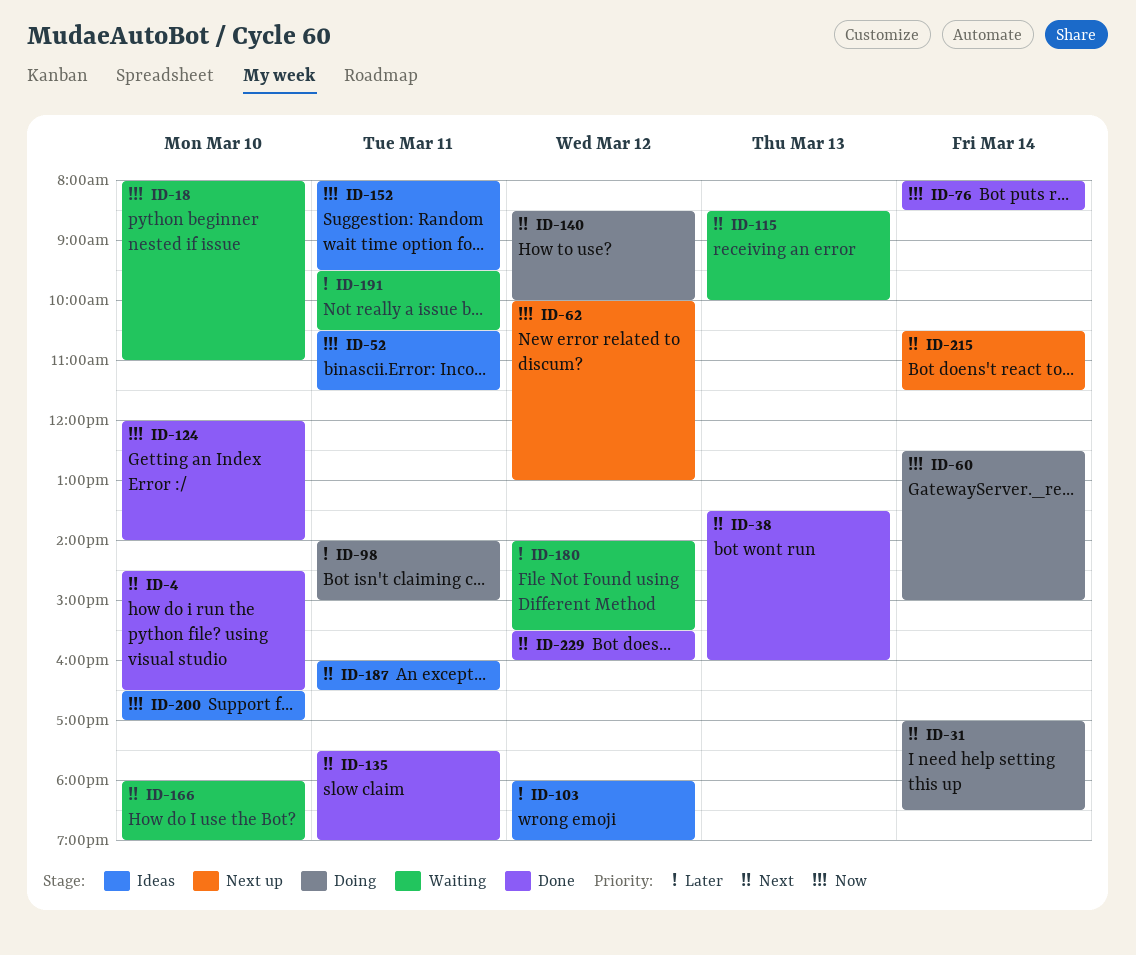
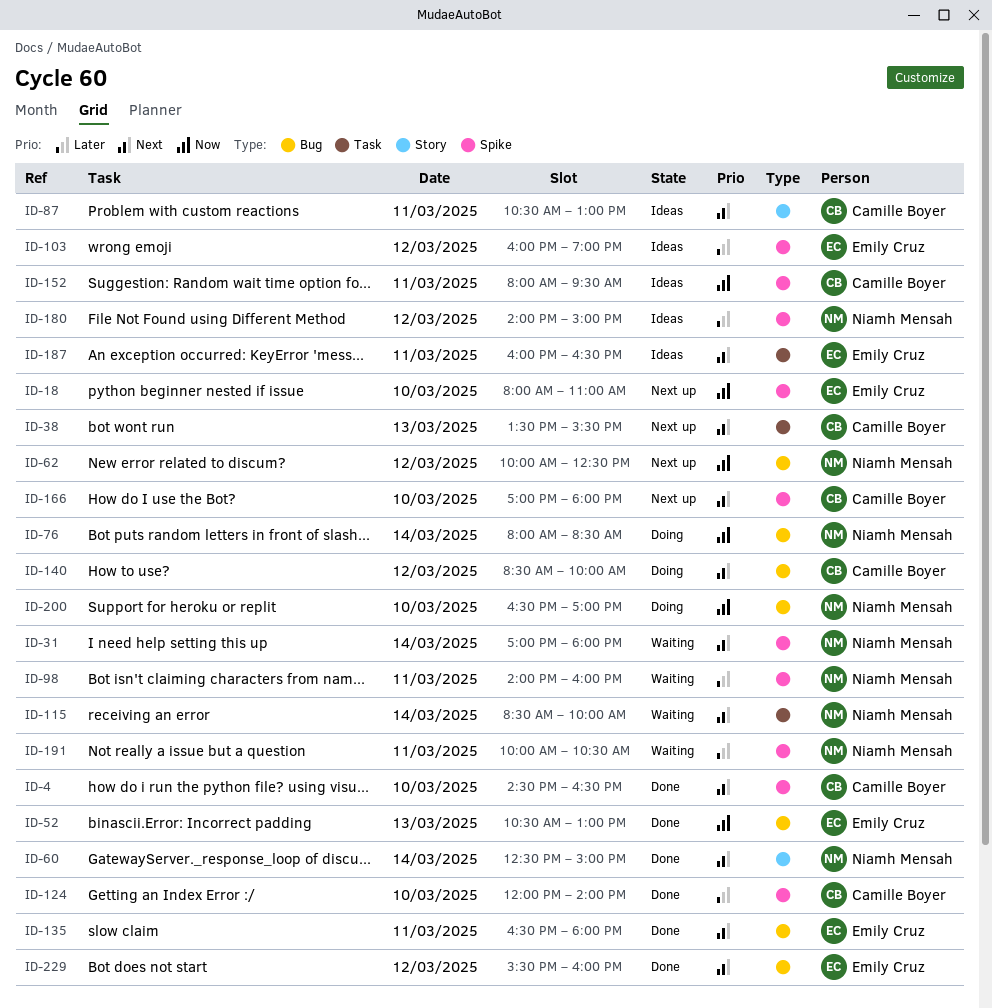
ID-18, status: Waiting -> Next up
ID-31, status: Doing -> Waiting
ID-31, ends: 18:30 -> 18:00
ID-38, status: Done -> Next up
ID-38, ends: 16:00 -> 15:30
ID-52, status: Ideas -> Done
ID-52, day: Mar 11 -> Mar 13
ID-52, ends: 11:30 -> 13:00
ID-60, status: Doing -> Done
ID-60, priority: Now -> Next
ID-62, ends: 13:00 -> 12:30
ID-76, status: Done -> Doing
ID-87: none -> present
ID-98, status: Doing -> Waiting
ID-98, ends: 15:00 -> 16:00
ID-103, begins: 18:00 -> 16:00
ID-115, day: Mar 13 -> Mar 14
ID-124, priority: Now -> Later
ID-135, begins: 17:30 -> 16:30
ID-135, ends: 19:00 -> 18:00
ID-166, status: Waiting -> Next up
ID-166, begins: 18:00 -> 17:00
ID-166, ends: 19:00 -> 18:00
ID-180, status: Waiting -> Ideas
ID-180, ends: 15:30 -> 15:00
ID-191, begins: 09:30 -> 10:00
ID-200, status: Ideas -> Doing
ID-215: present -> none

